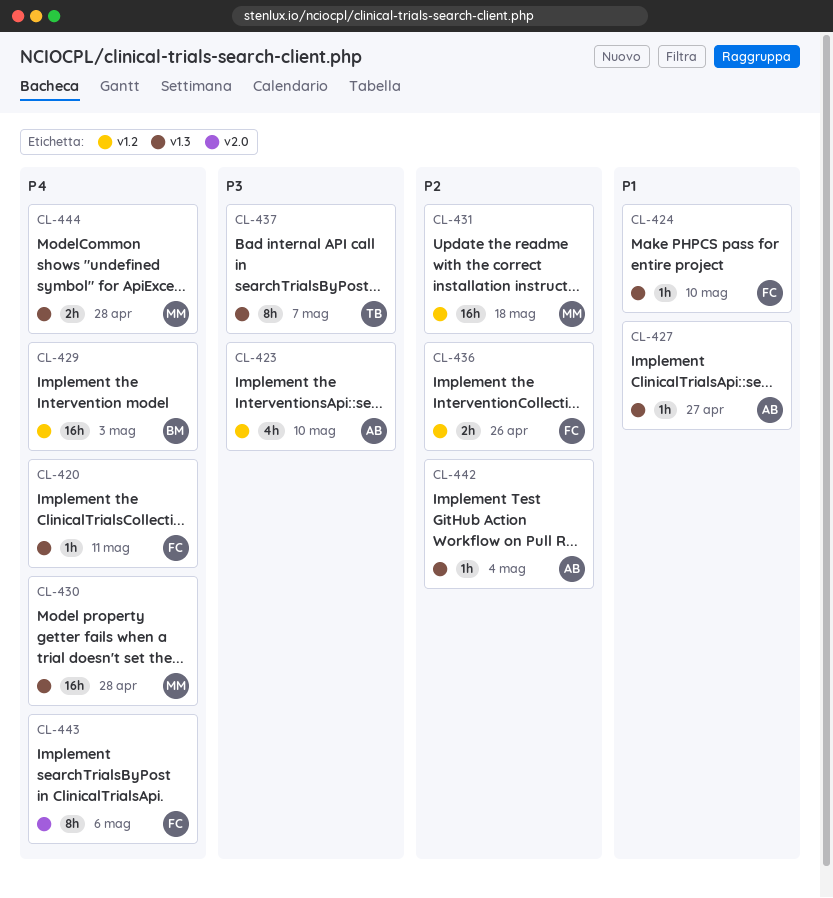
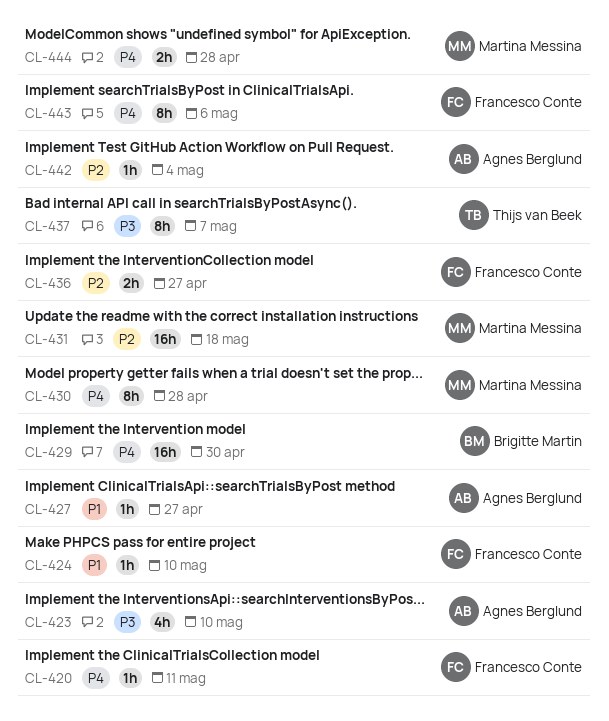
CL-429, due: May 3 -> Apr 30
CL-430, estimate: 16h -> 8h
CL-436, due: Apr 26 -> Apr 27

